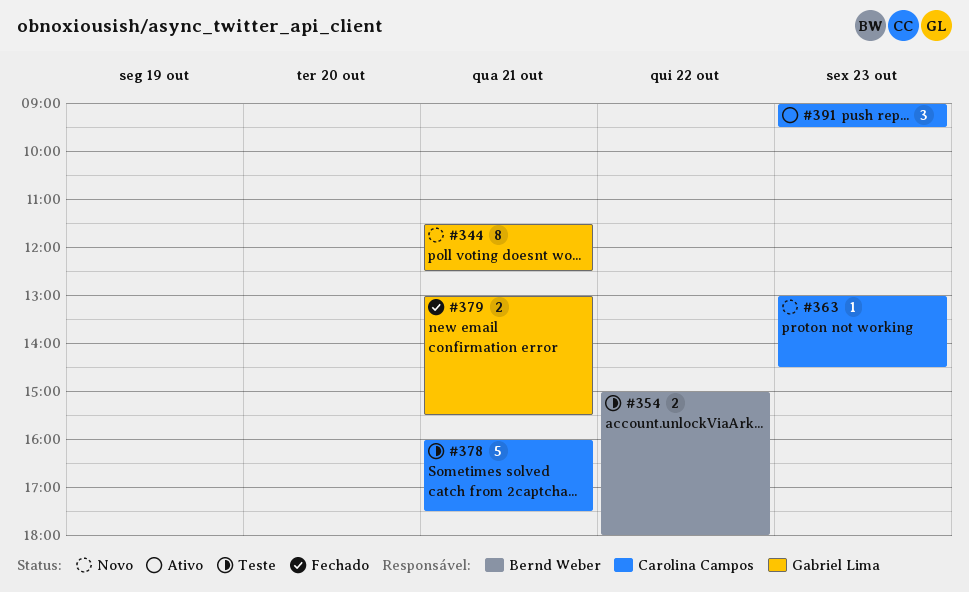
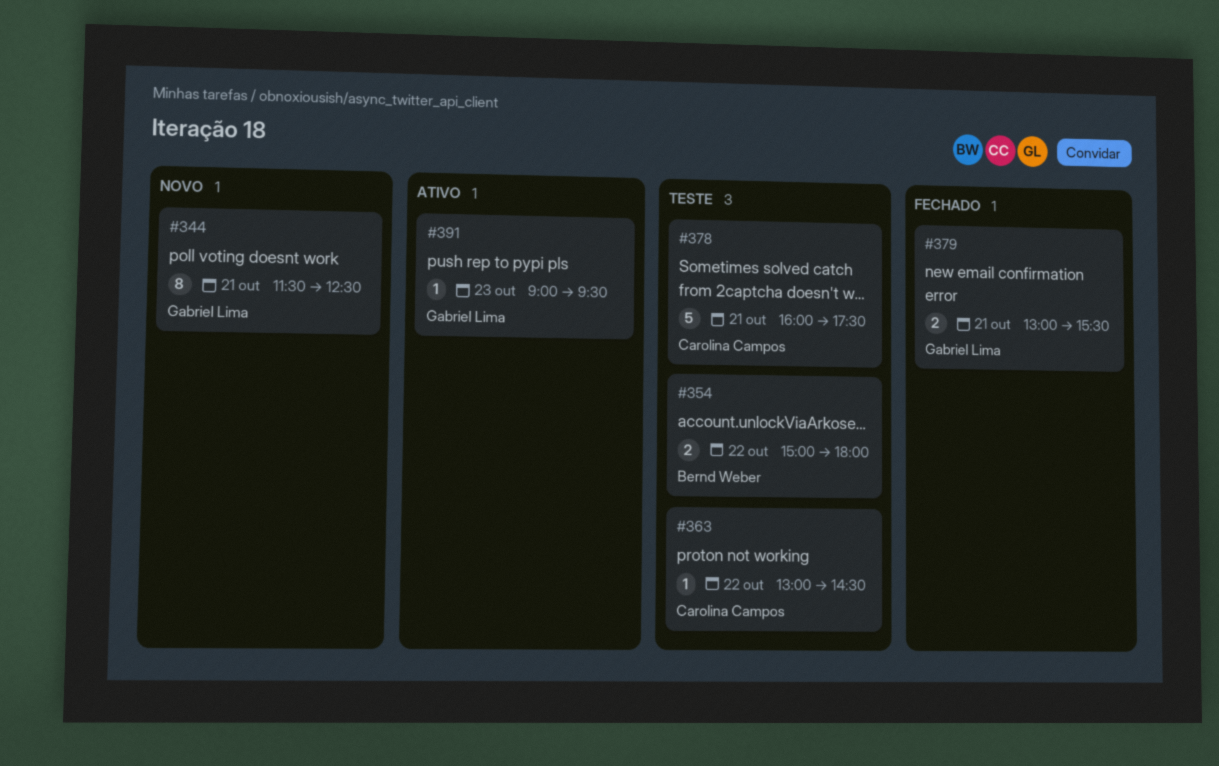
#363, status: Novo -> Teste
#363, day: Oct 23 -> Oct 22
#391, owner: Carolina Campos -> Gabriel Lima
#391, estimate: 3 -> 1

